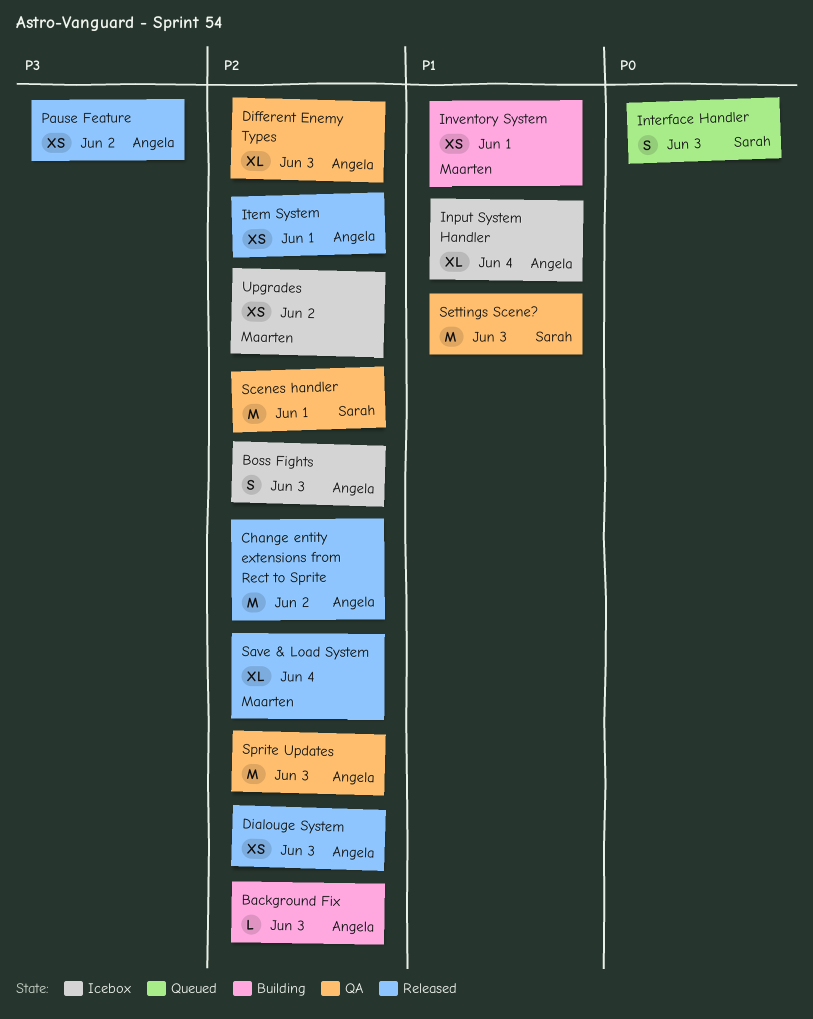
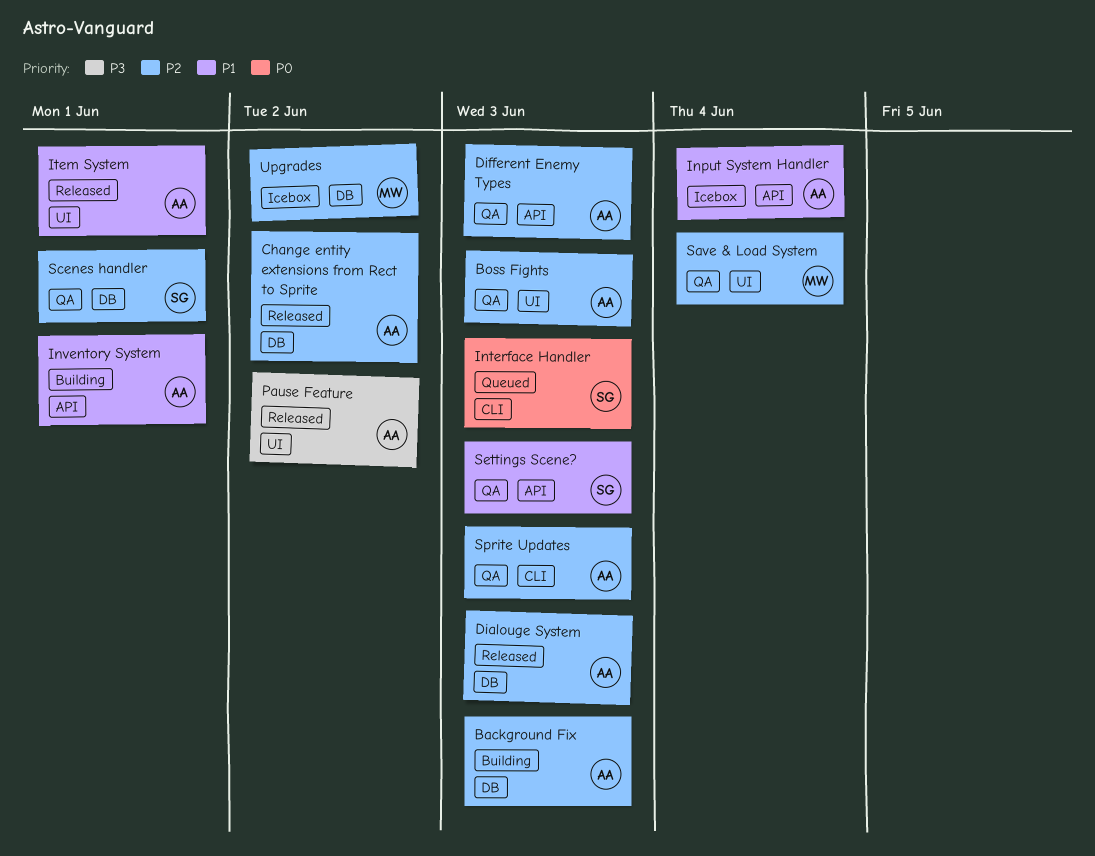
Boss Fights, status: Icebox -> QA
Inventory System, owner: Maarten -> Angela
Item System, priority: P2 -> P1
Save & Load System, status: Released -> QA

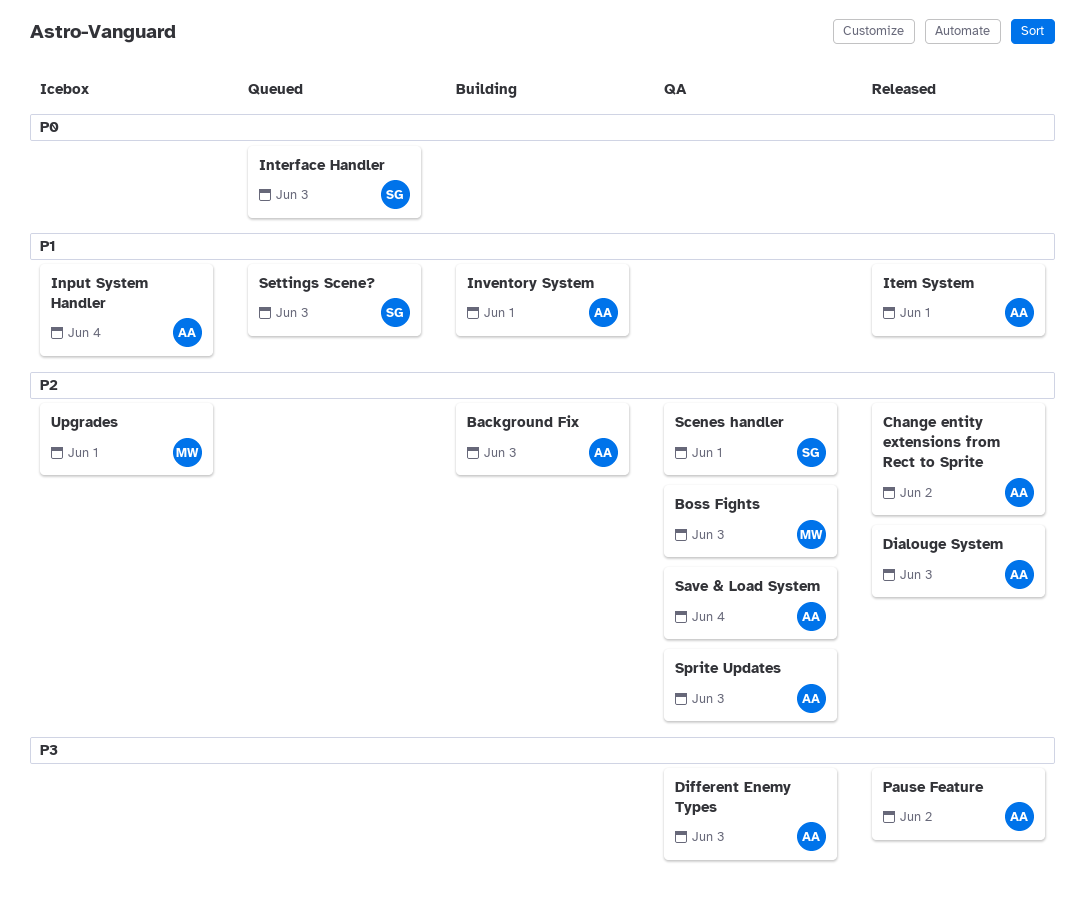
Boss Fights, owner: AA -> MW
Different Enemy Types, priority: P2 -> P3
Save & Load System, owner: MW -> AA
Settings Scene?, status: QA -> Queued
Upgrades, due: Jun 2 -> Jun 1

